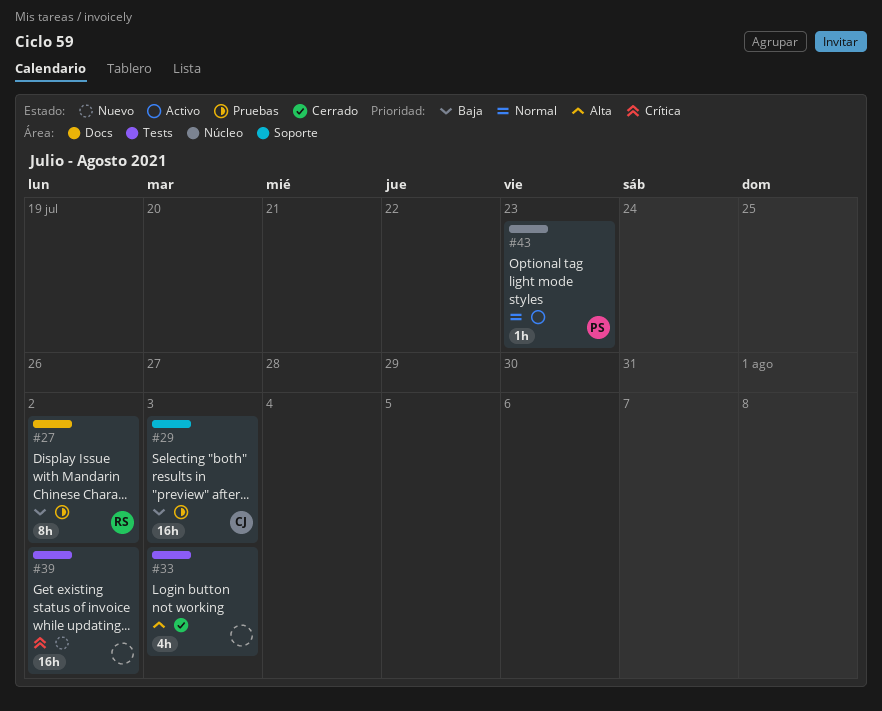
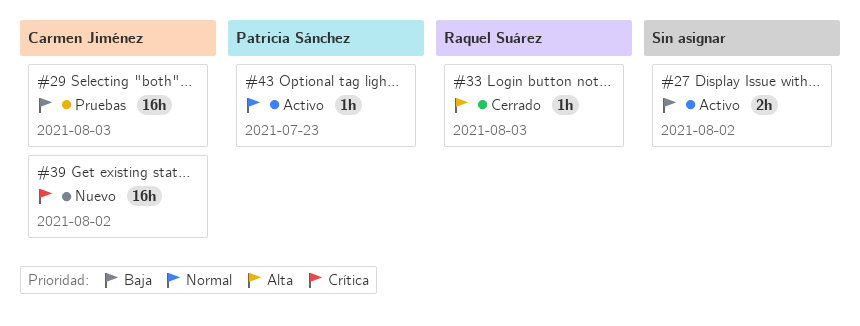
#27, status: Pruebas -> Activo
#27, owner: Raquel Suárez -> none
#27, estimate: 8h -> 2h
#33, owner: none -> Raquel Suárez
#33, estimate: 4h -> 1h
#39, owner: none -> Carmen Jiménez

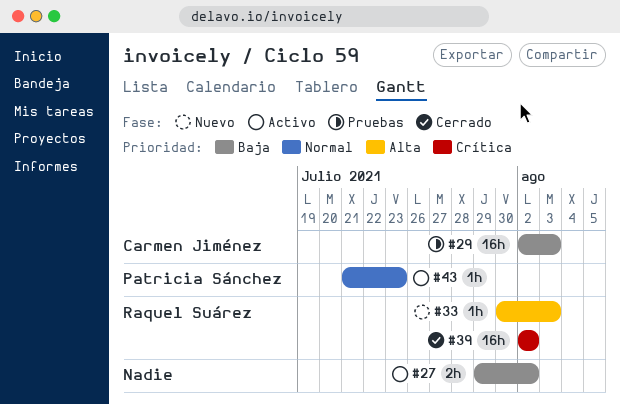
#33, status: Cerrado -> Nuevo
#39, status: Nuevo -> Cerrado
#39, owner: Carmen Jiménez -> Raquel Suárez

